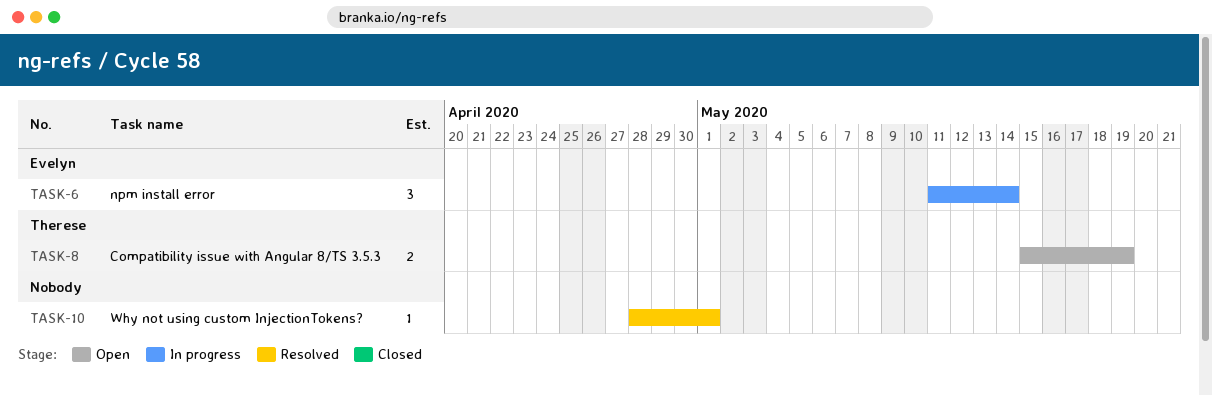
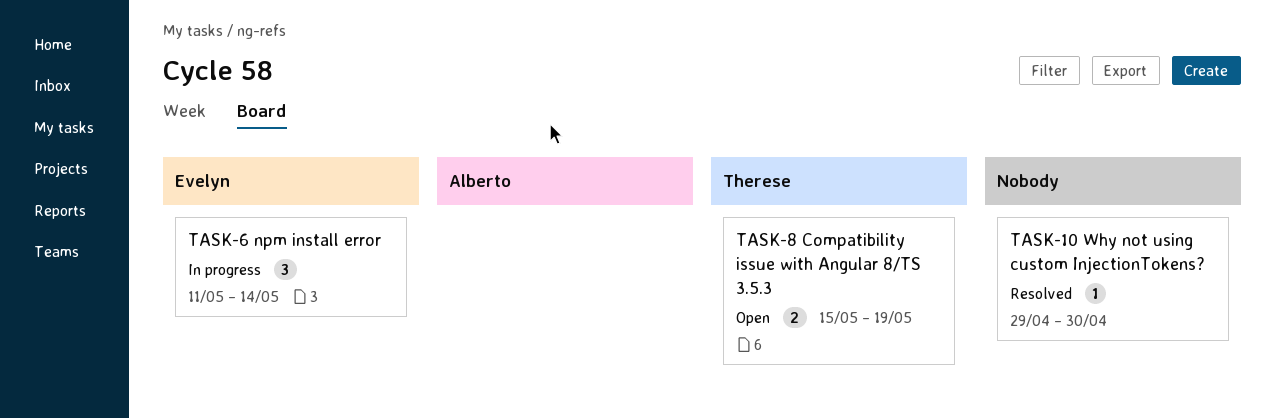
TASK-10, start: Apr 28 -> Apr 29
TASK-10, due: May 1 -> Apr 30

